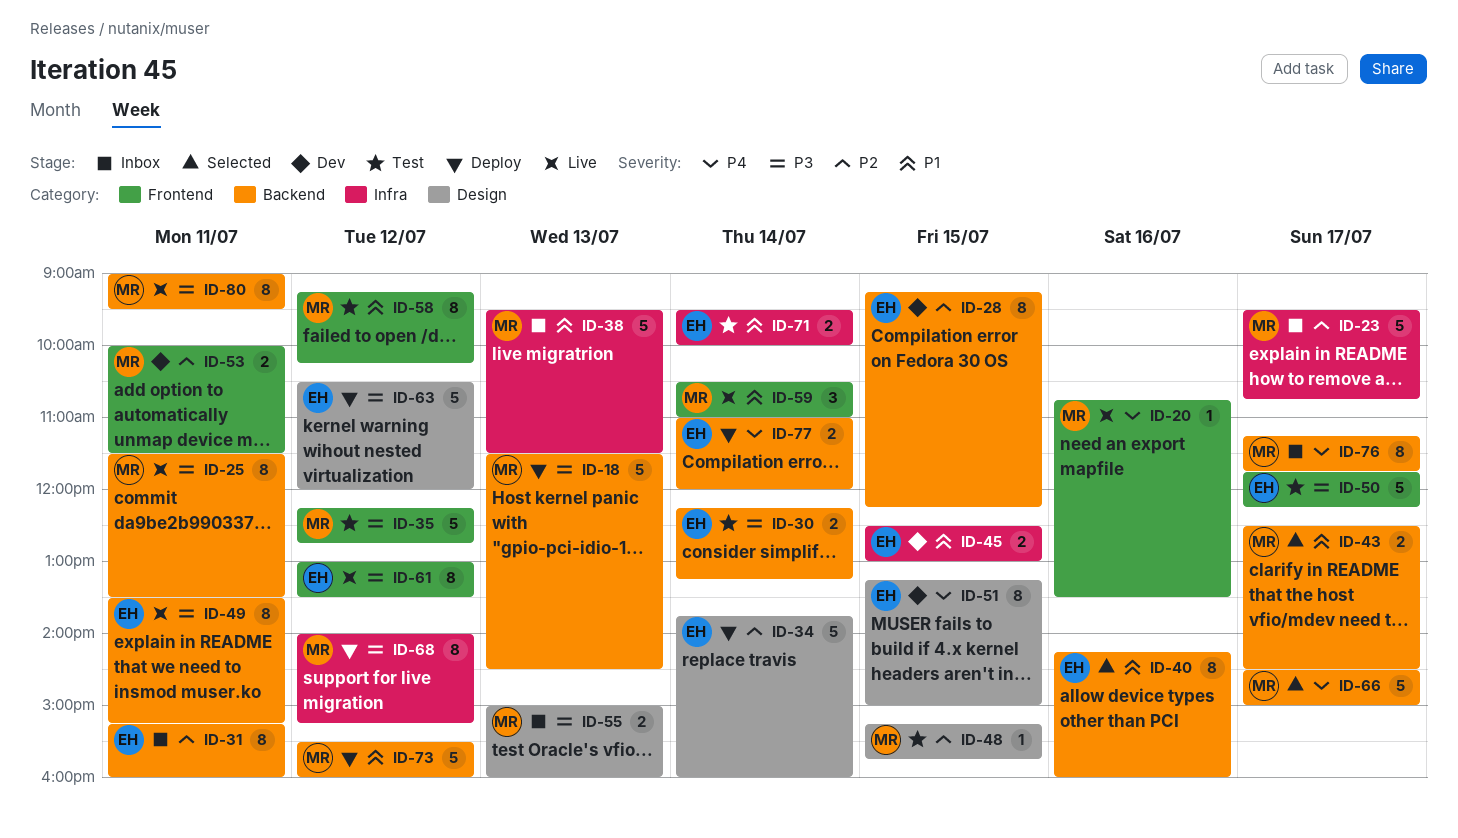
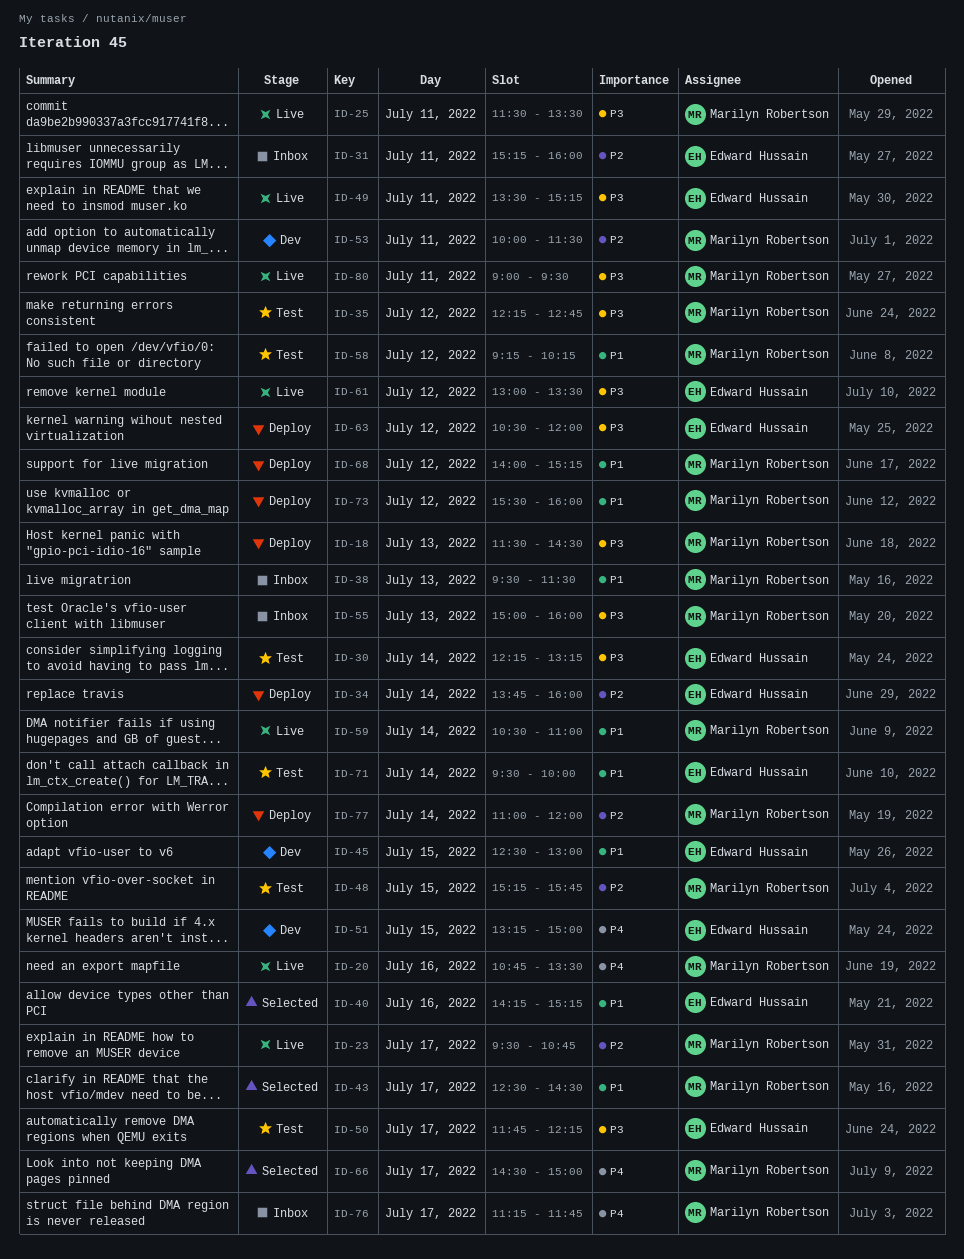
ID-23, status: Inbox -> Live
ID-28: present -> none
ID-40, ends: 16:00 -> 15:15
ID-68, priority: P3 -> P1
ID-77, owner: Edward Hussain -> Marilyn Robertson
ID-77, priority: P4 -> P2

